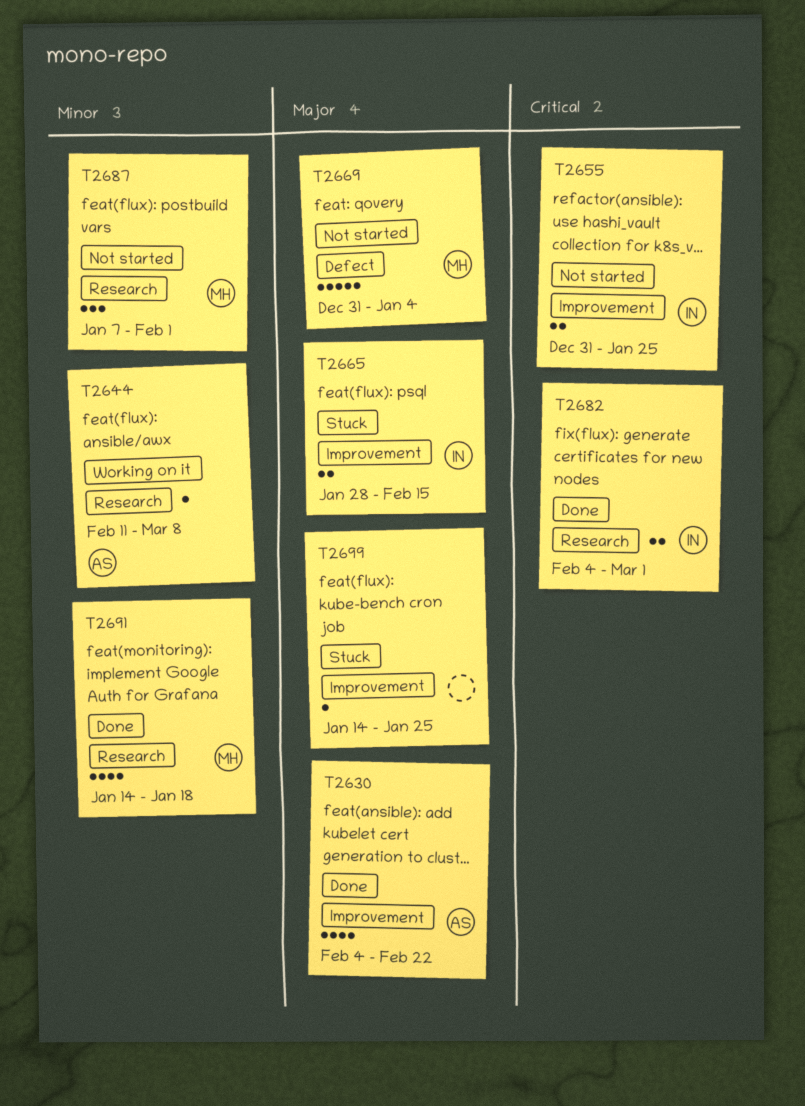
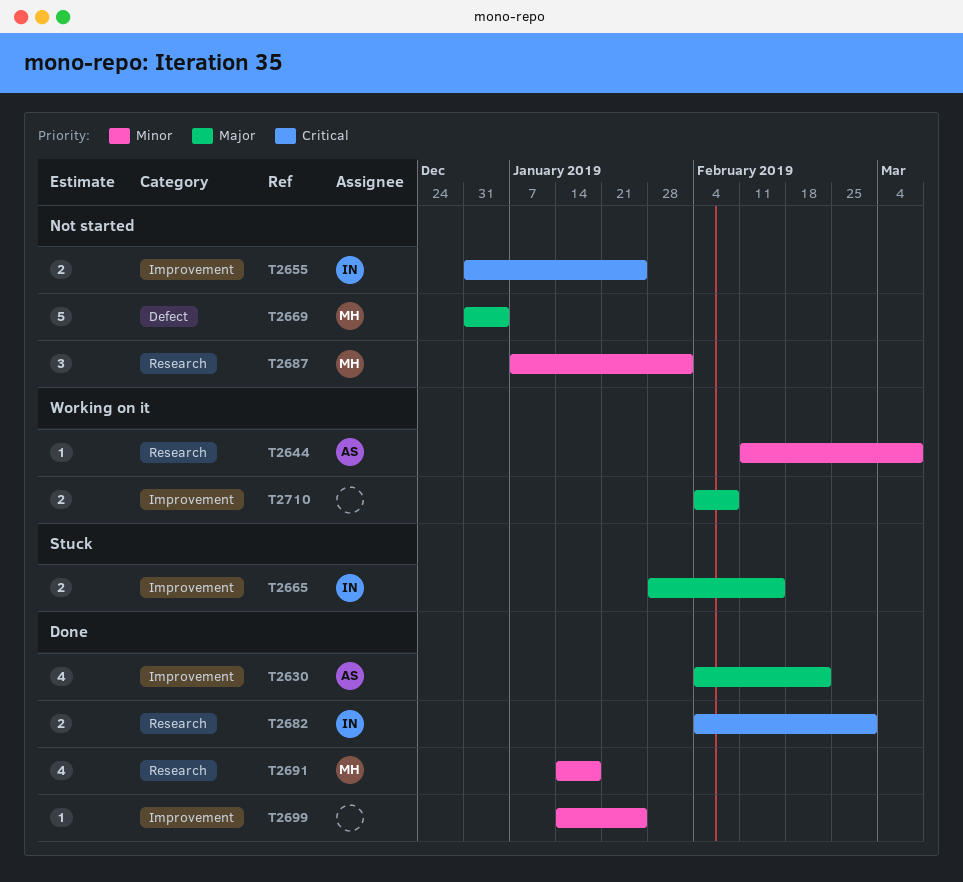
T2699, status: Stuck -> Done
T2699, priority: Major -> Minor
T2710: none -> present

